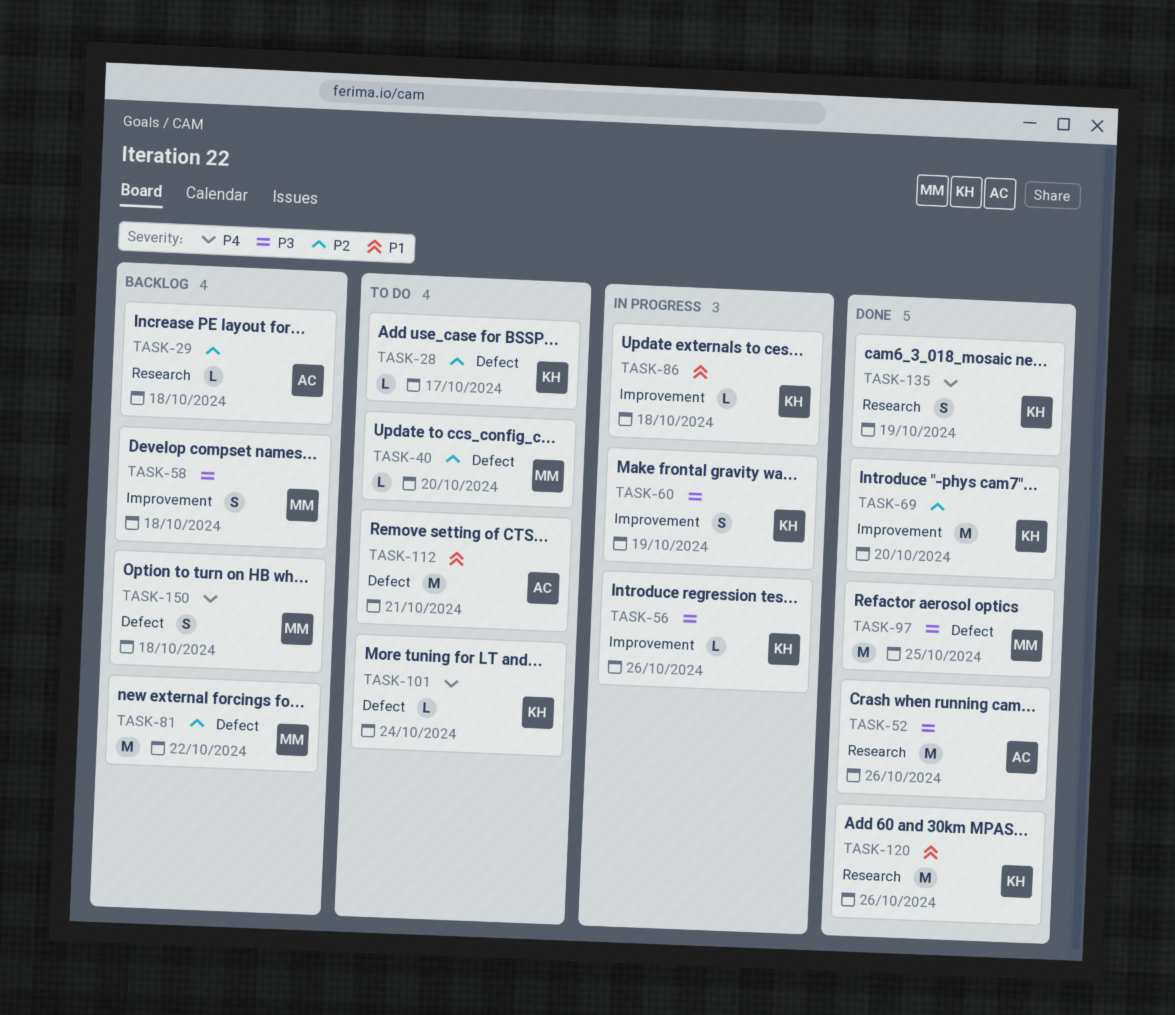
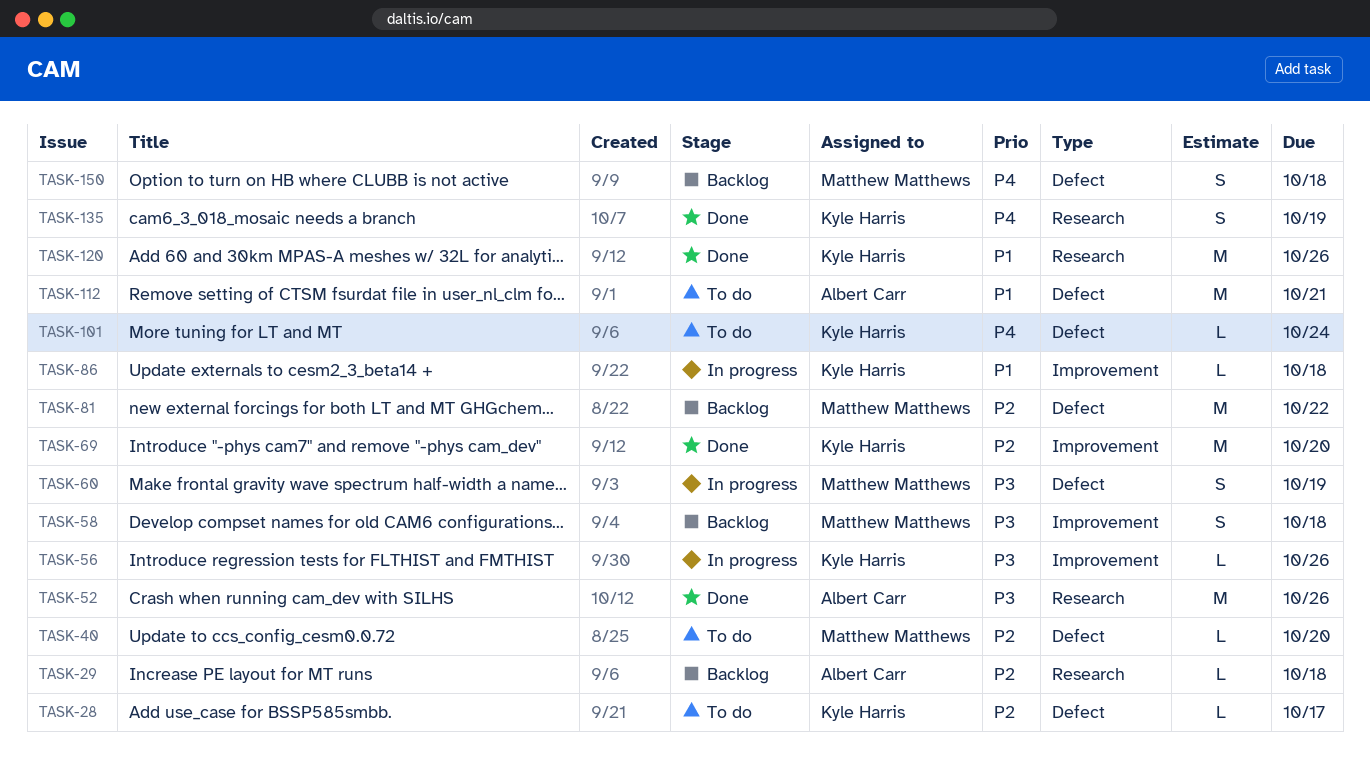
TASK-60, owner: Kyle Harris -> Matthew Matthews
TASK-60, label: Improvement -> Defect
TASK-97: present -> none

